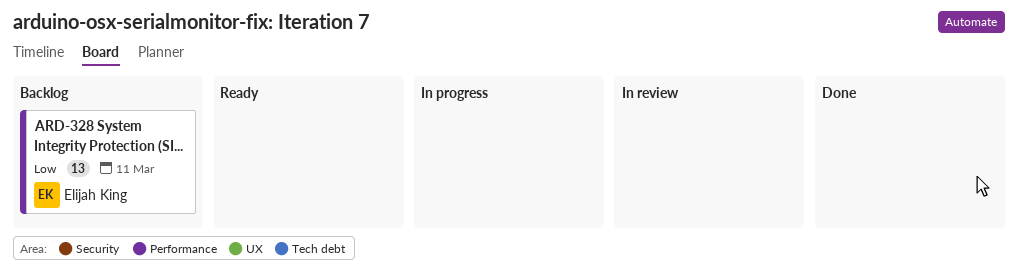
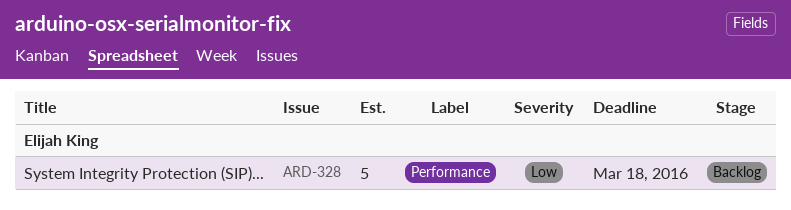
ARD-328, estimate: 13 -> 5
ARD-328, due: Mar 11 -> Mar 18

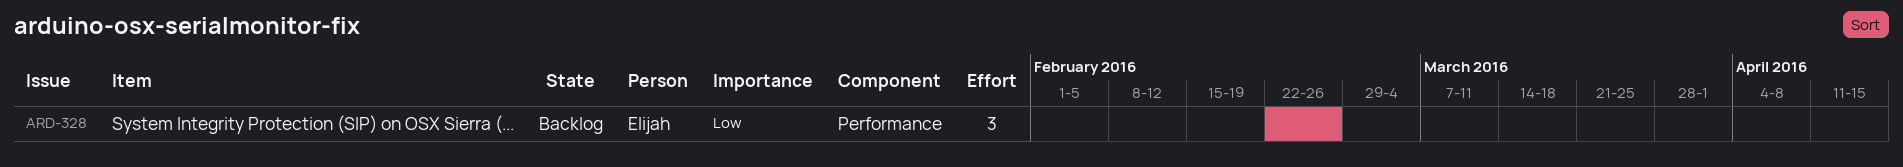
ARD-328, estimate: 5 -> 3
ARD-328, due: Mar 18 -> Feb 26

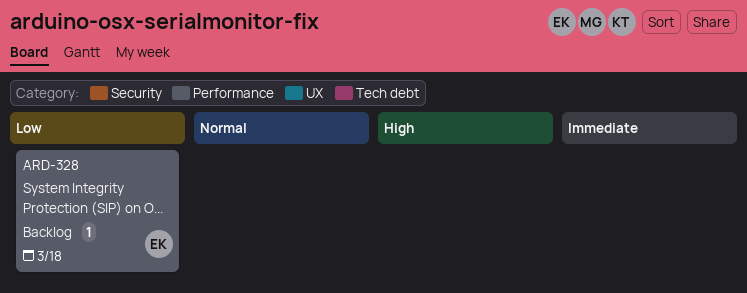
ARD-328, estimate: 3 -> 1
ARD-328, due: Feb 26 -> Mar 18

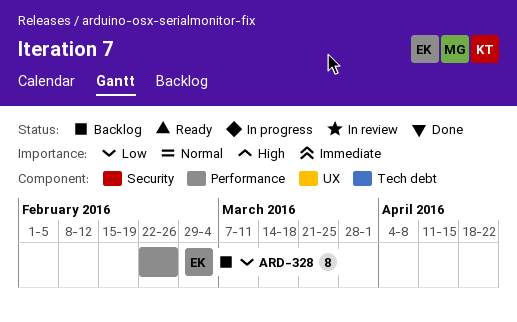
ARD-328, estimate: 1 -> 8
ARD-328, due: Mar 18 -> Feb 26

